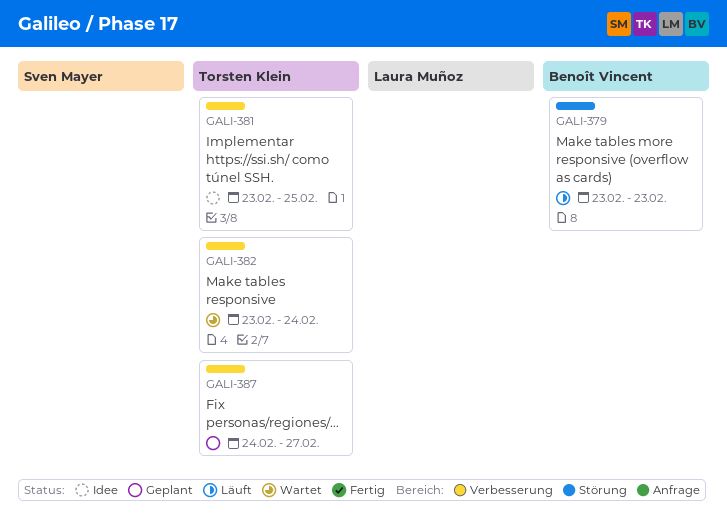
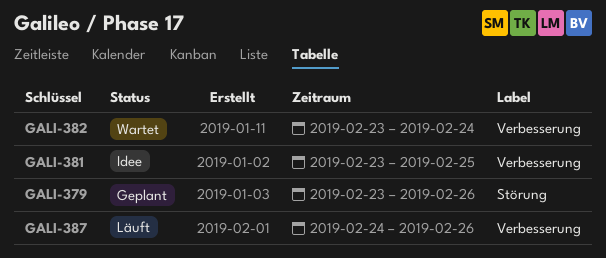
GALI-379, status: Läuft -> Geplant
GALI-379, due: Feb 23 -> Feb 26
GALI-387, status: Geplant -> Läuft
GALI-387, due: Feb 27 -> Feb 26

